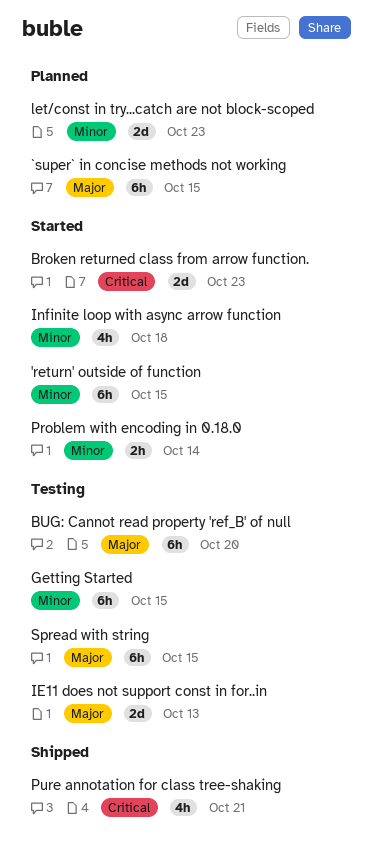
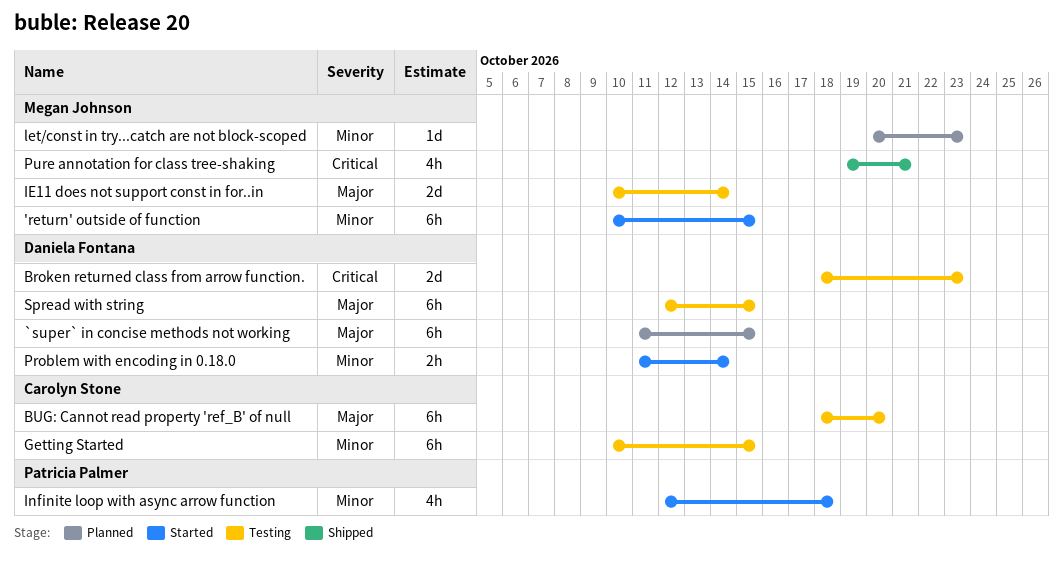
Broken returned class from arrow function., status: Started -> Testing
IE11 does not support const in for..in, due: Oct 13 -> Oct 14
let/const in try...catch are not block-scoped, estimate: 2d -> 1d

